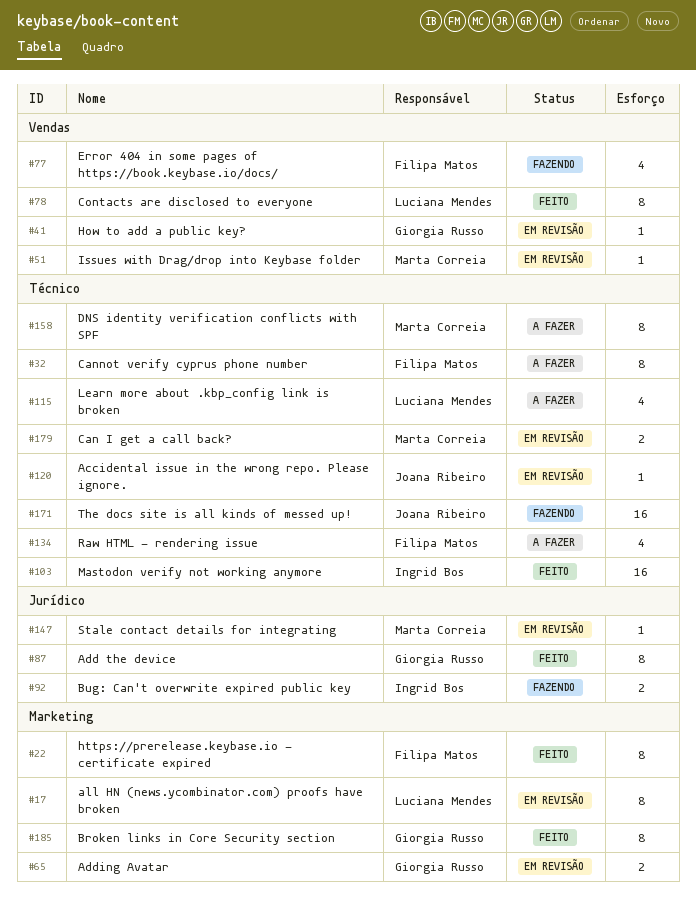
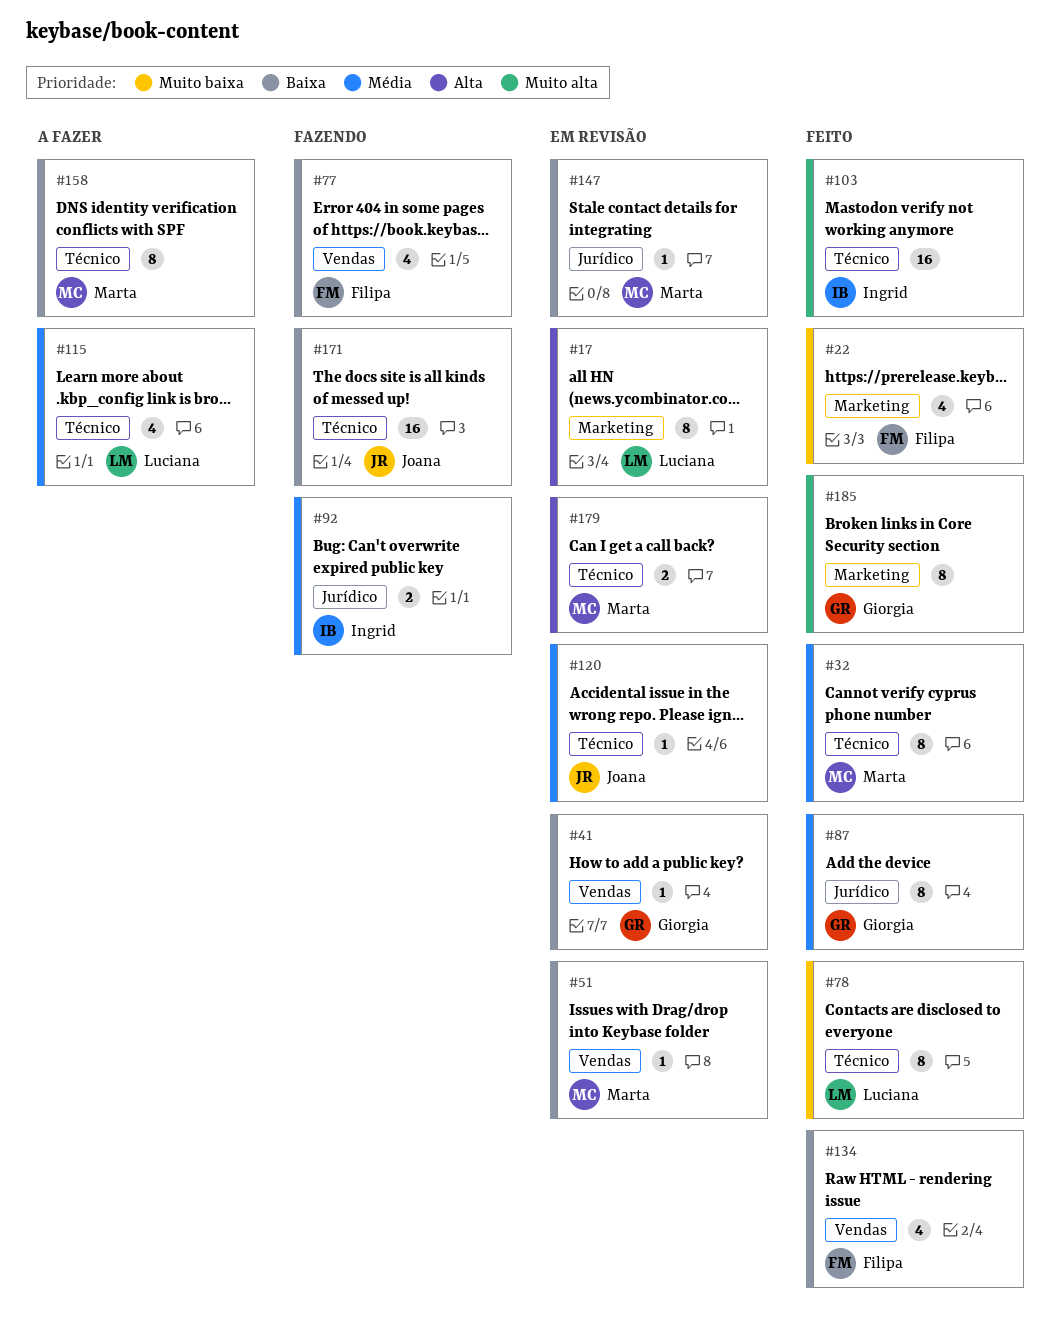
#22, estimate: 8 -> 4
#32, status: A fazer -> Feito
#32, owner: Filipa Matos -> Marta Correia
#65: present -> none
#78, label: Vendas -> Técnico
#134, status: A fazer -> Feito
#134, label: Técnico -> Vendas

